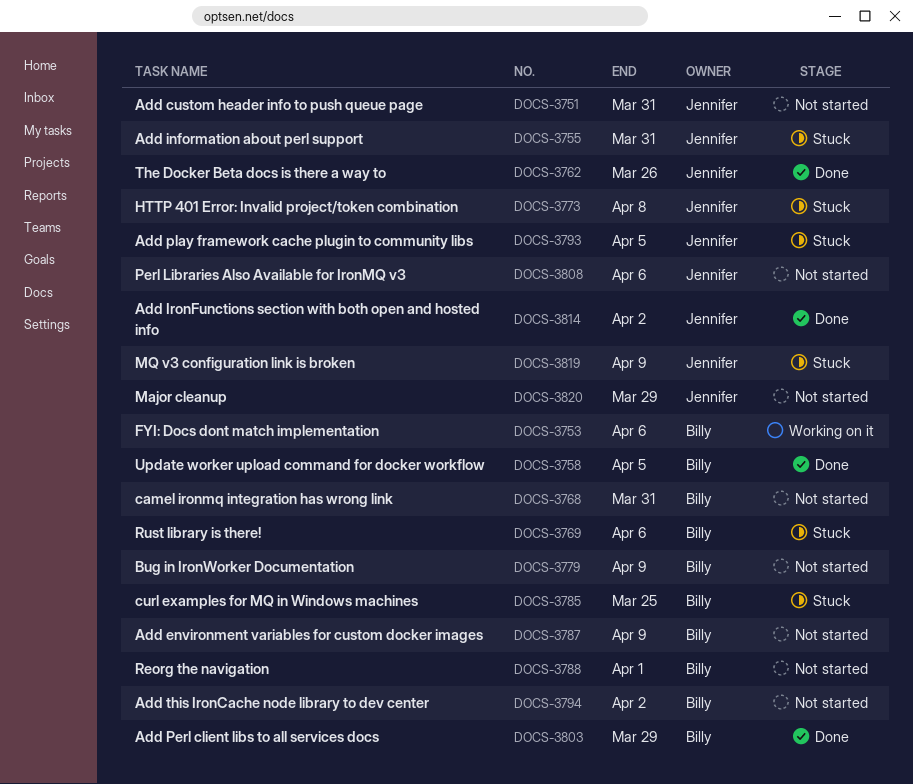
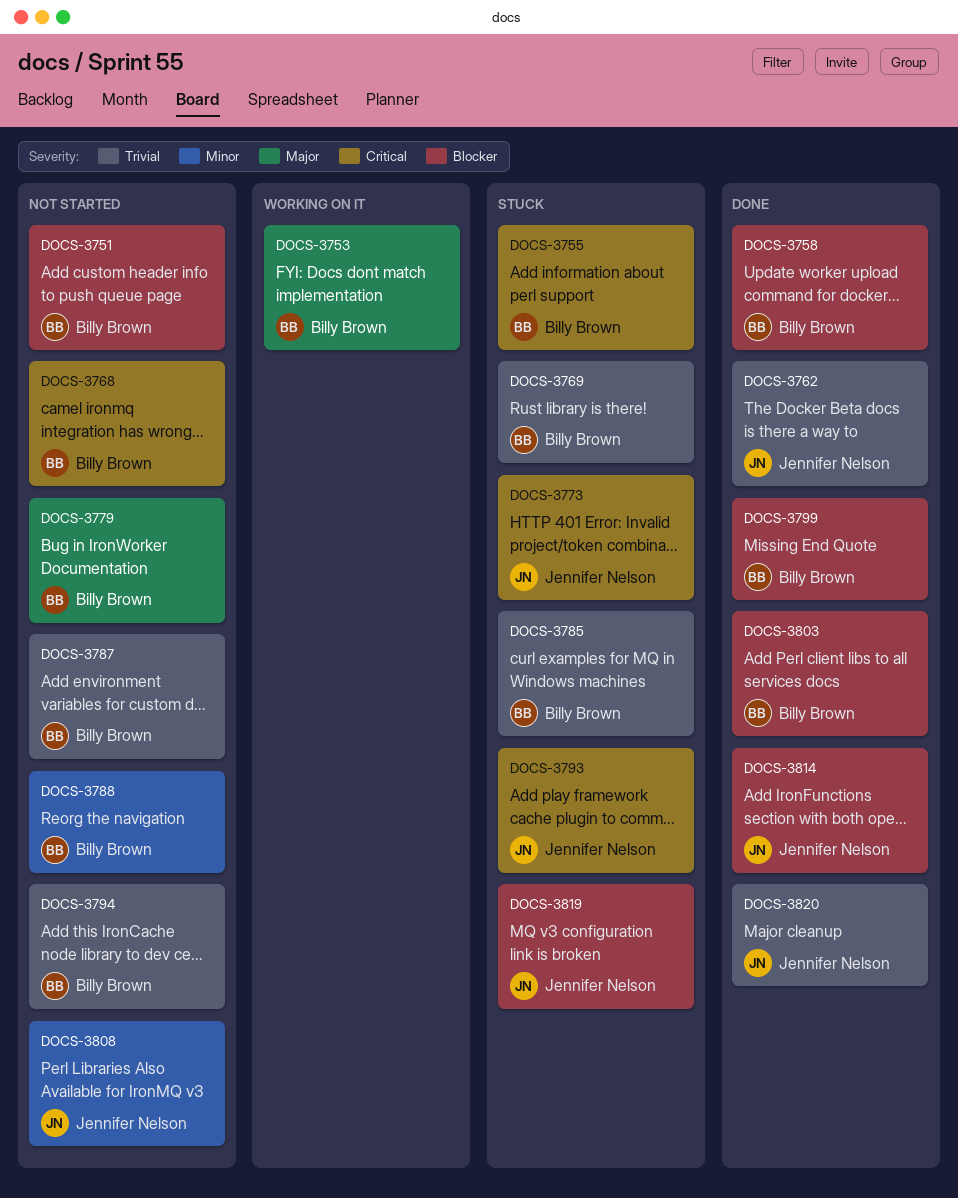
DOCS-3751, owner: Jennifer Nelson -> Billy Brown
DOCS-3755, owner: Jennifer Nelson -> Billy Brown
DOCS-3799: none -> present
DOCS-3820, status: Not started -> Done

